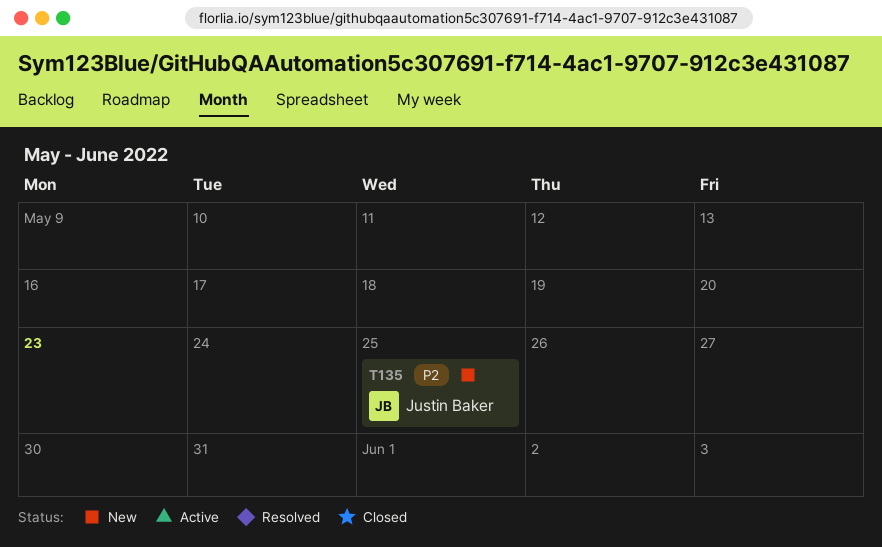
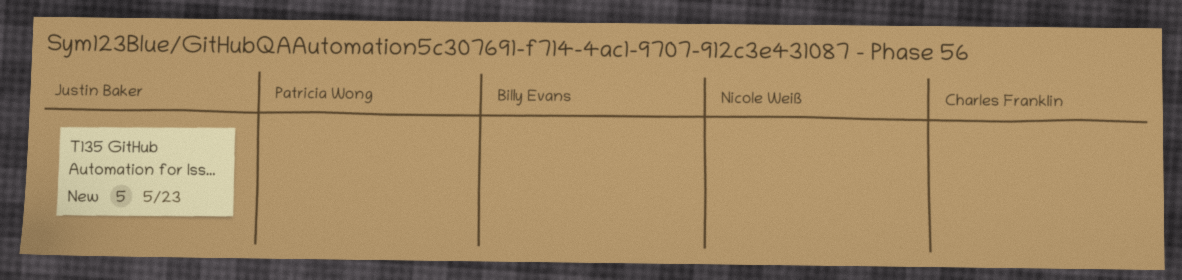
T135, due: May 25 -> May 23

